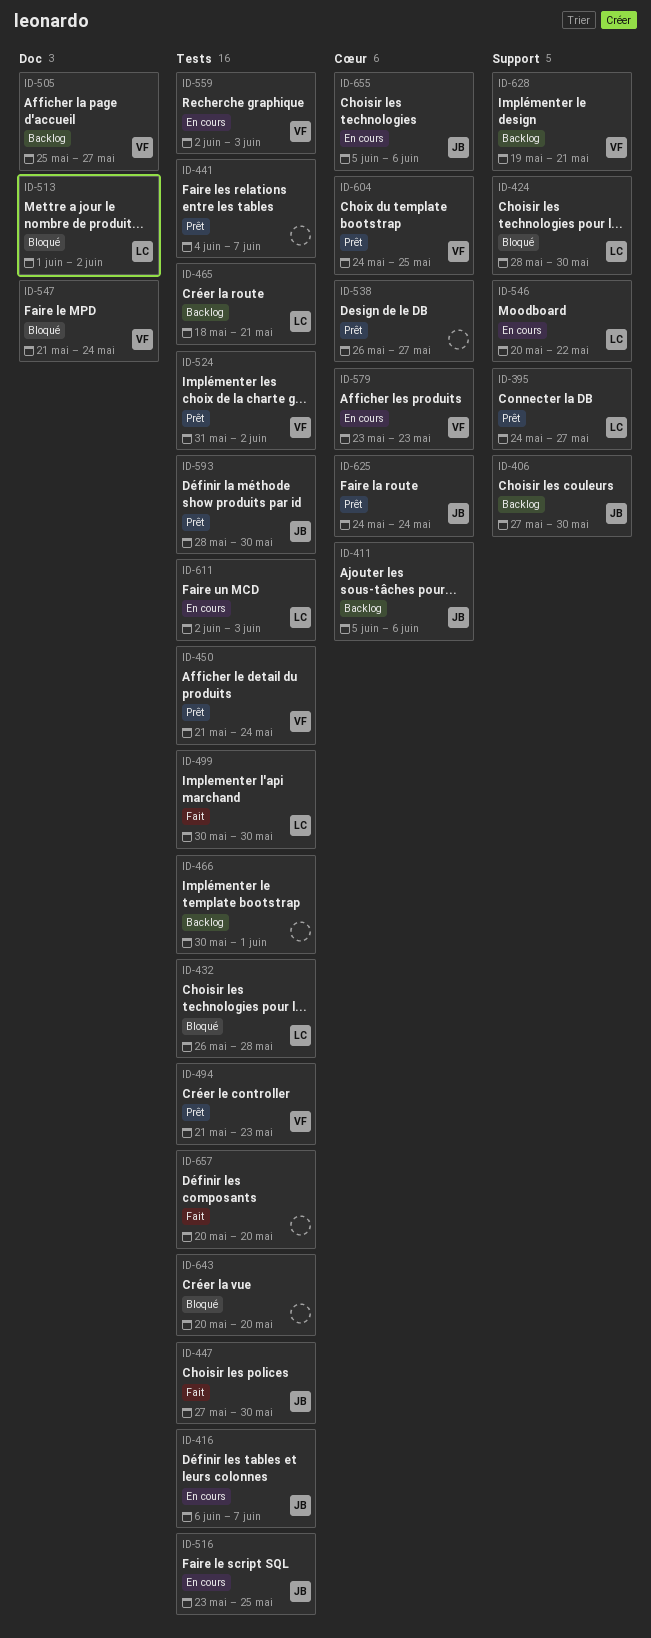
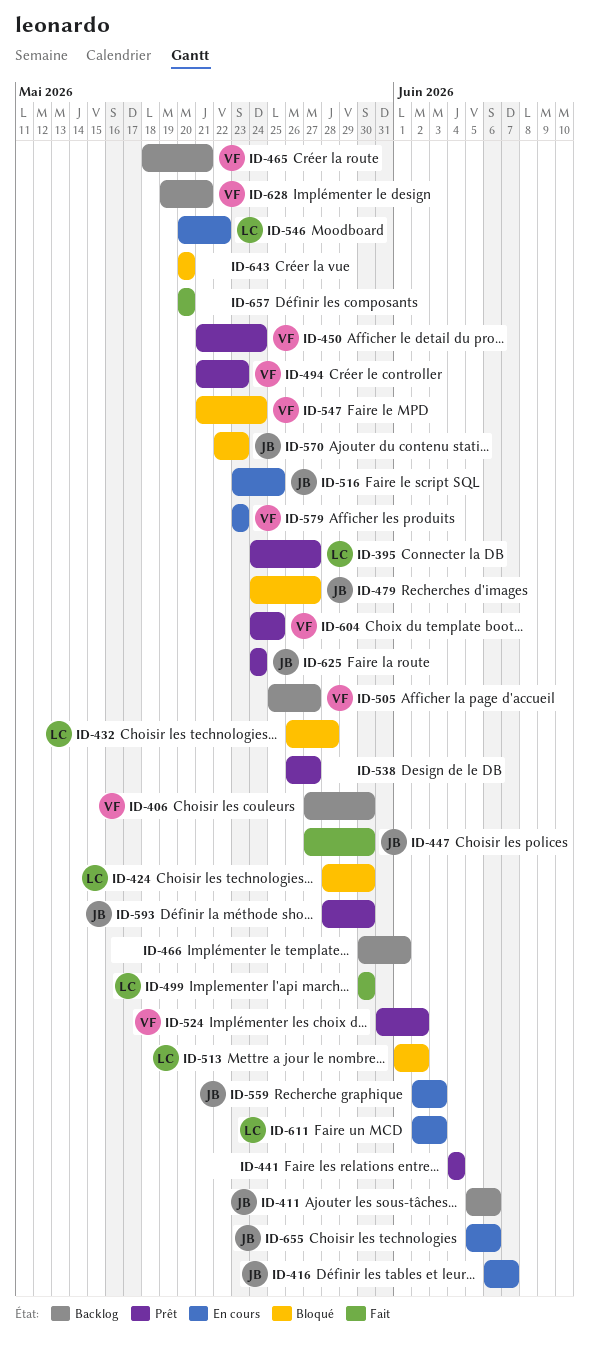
ID-406, owner: JB -> VF
ID-441, due: Jun 7 -> Jun 4
ID-465, owner: LC -> VF
ID-479: none -> present
ID-559, owner: VF -> JB
ID-570: none -> present

